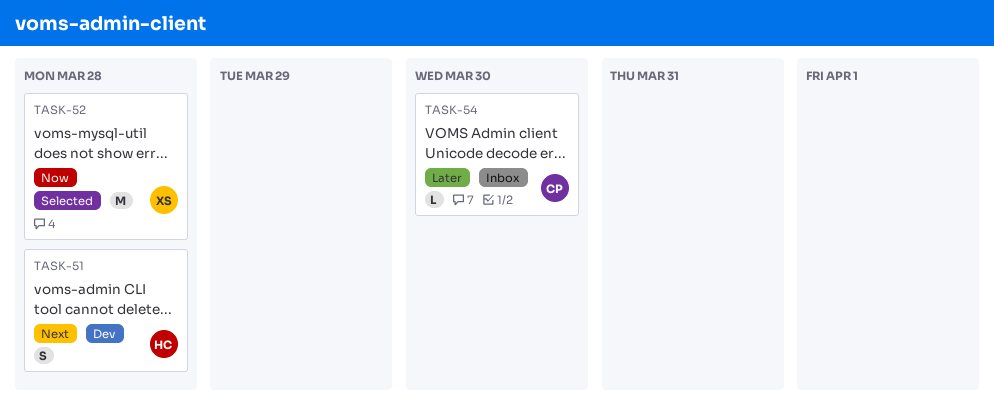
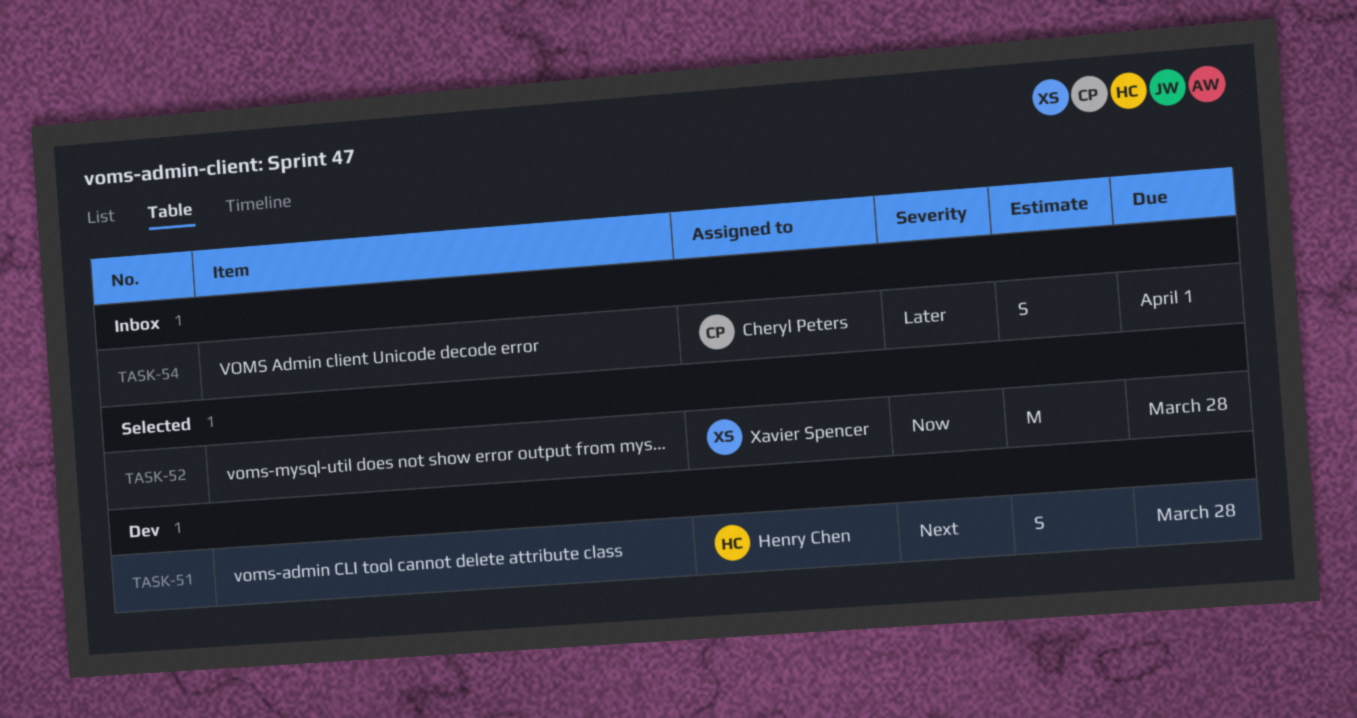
TASK-54, estimate: L -> S
TASK-54, due: Mar 30 -> Apr 1

